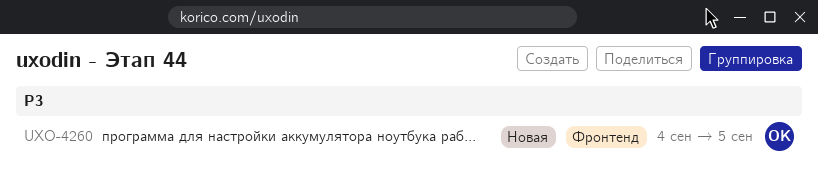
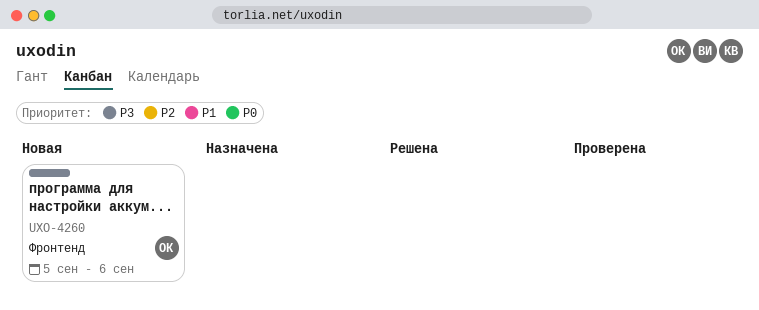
UXO-4260, start: Sep 4 -> Sep 5
UXO-4260, due: Sep 5 -> Sep 6

